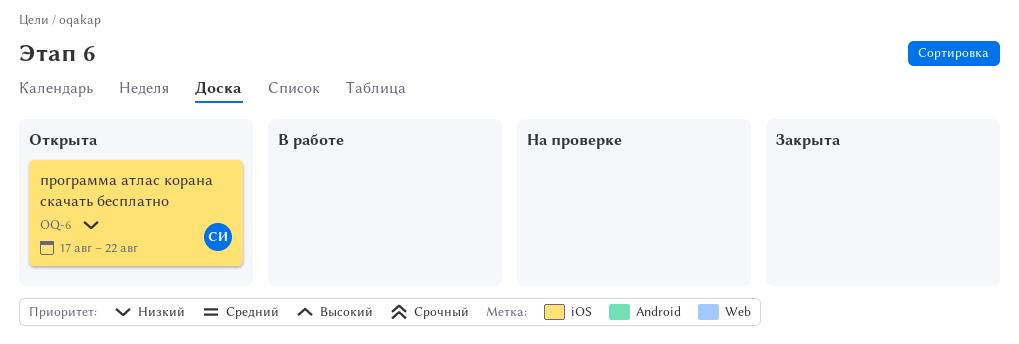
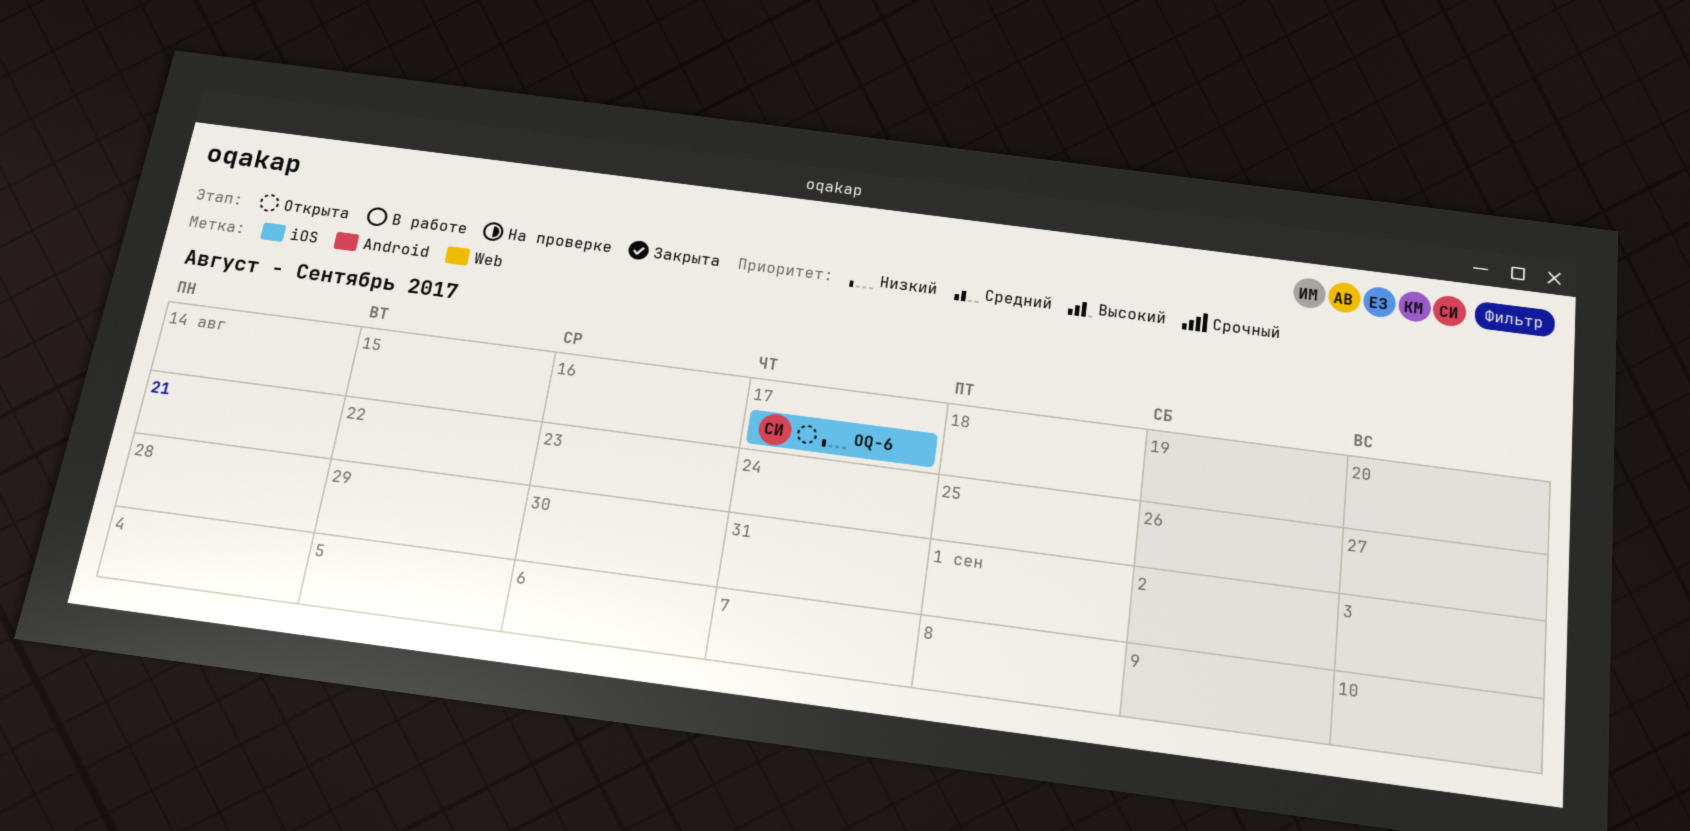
OQ-6, due: Aug 22 -> Aug 17

